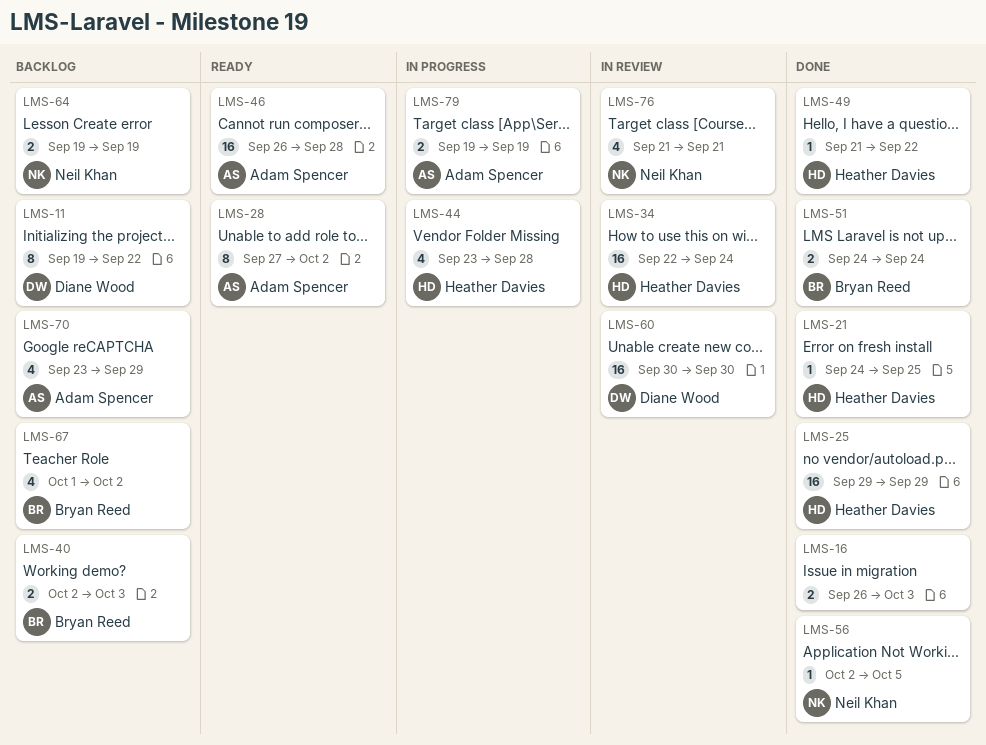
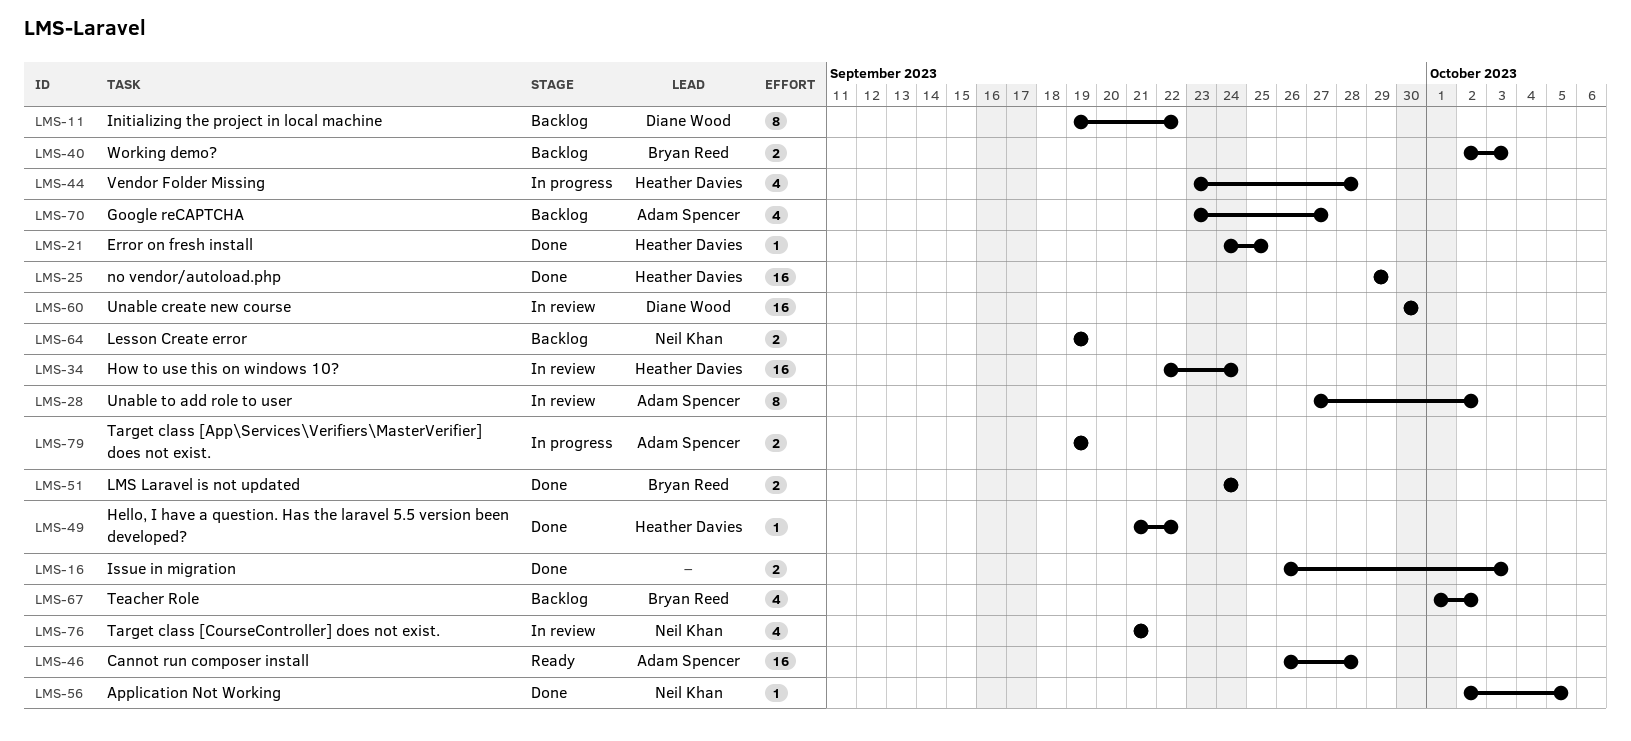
LMS-28, status: Ready -> In review
LMS-70, due: Sep 29 -> Sep 27

